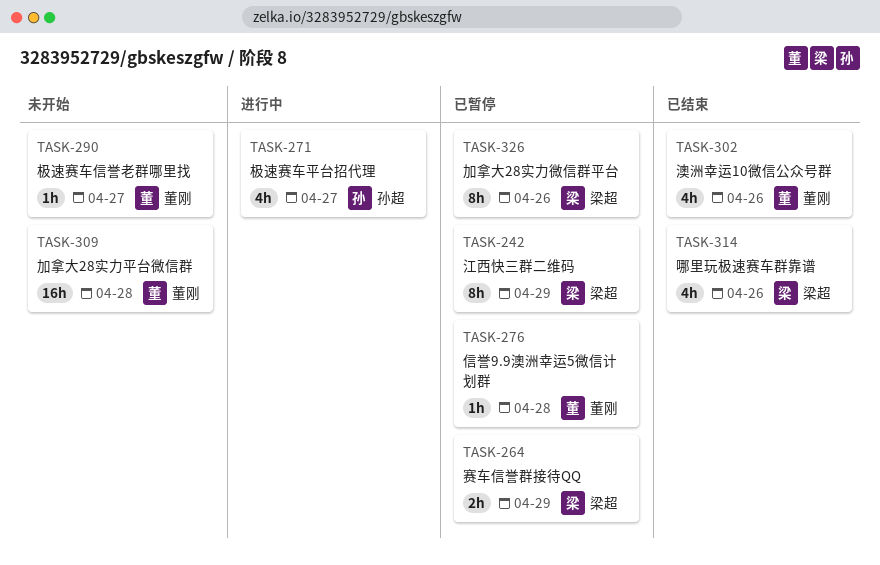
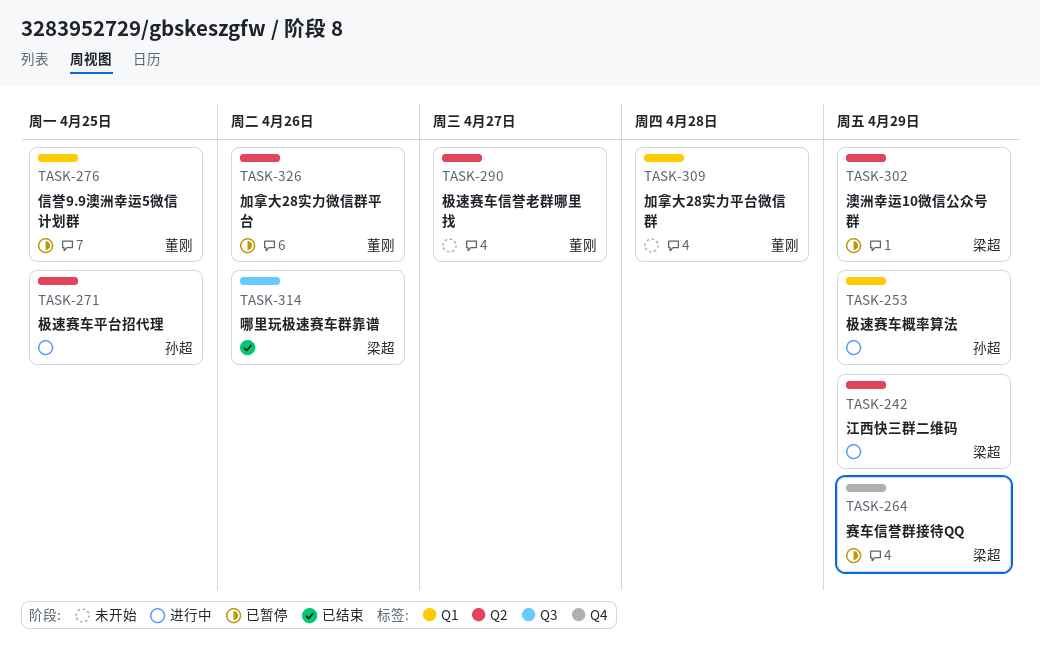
TASK-242, status: 已暂停 -> 进行中
TASK-253: none -> present
TASK-271, due: Apr 27 -> Apr 25
TASK-276, due: Apr 28 -> Apr 25
TASK-302, status: 已结束 -> 已暂停
TASK-302, owner: 董刚 -> 梁超
TASK-302, due: Apr 26 -> Apr 29
TASK-326, owner: 梁超 -> 董刚

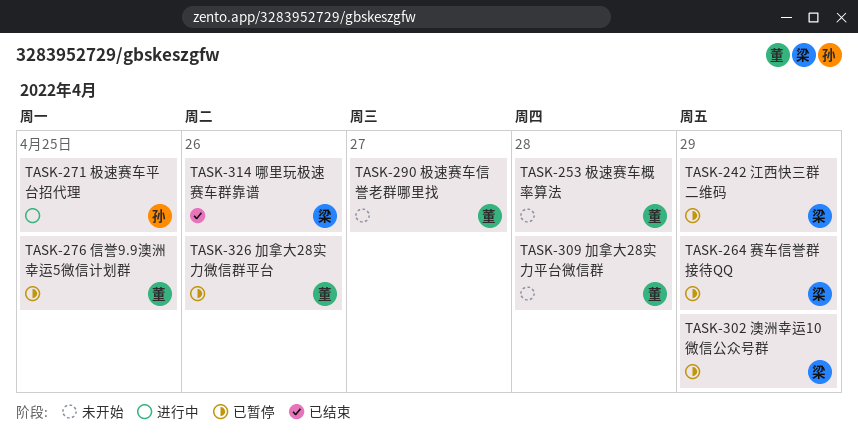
TASK-242, status: 进行中 -> 已暂停
TASK-253, status: 进行中 -> 未开始
TASK-253, owner: 孙超 -> 董刚
TASK-253, due: Apr 29 -> Apr 28

